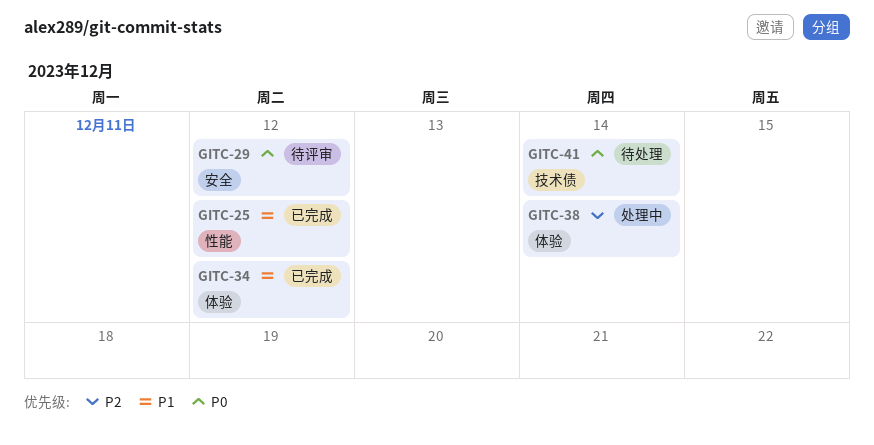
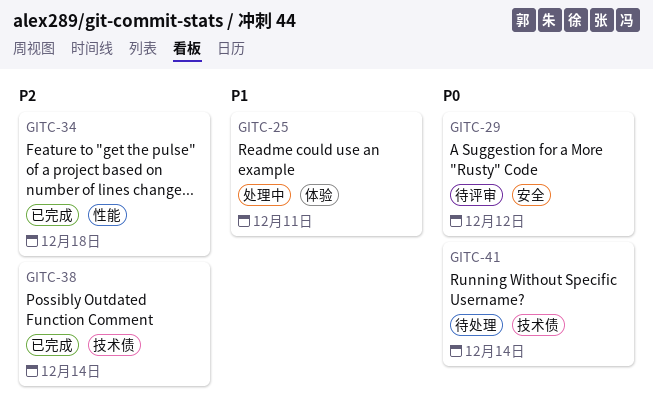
GITC-25, status: 已完成 -> 处理中
GITC-25, label: 性能 -> 体验
GITC-25, due: Dec 12 -> Dec 11
GITC-34, priority: P1 -> P2
GITC-34, label: 体验 -> 性能
GITC-34, due: Dec 12 -> Dec 18
GITC-38, status: 处理中 -> 已完成
GITC-38, label: 体验 -> 技术债

